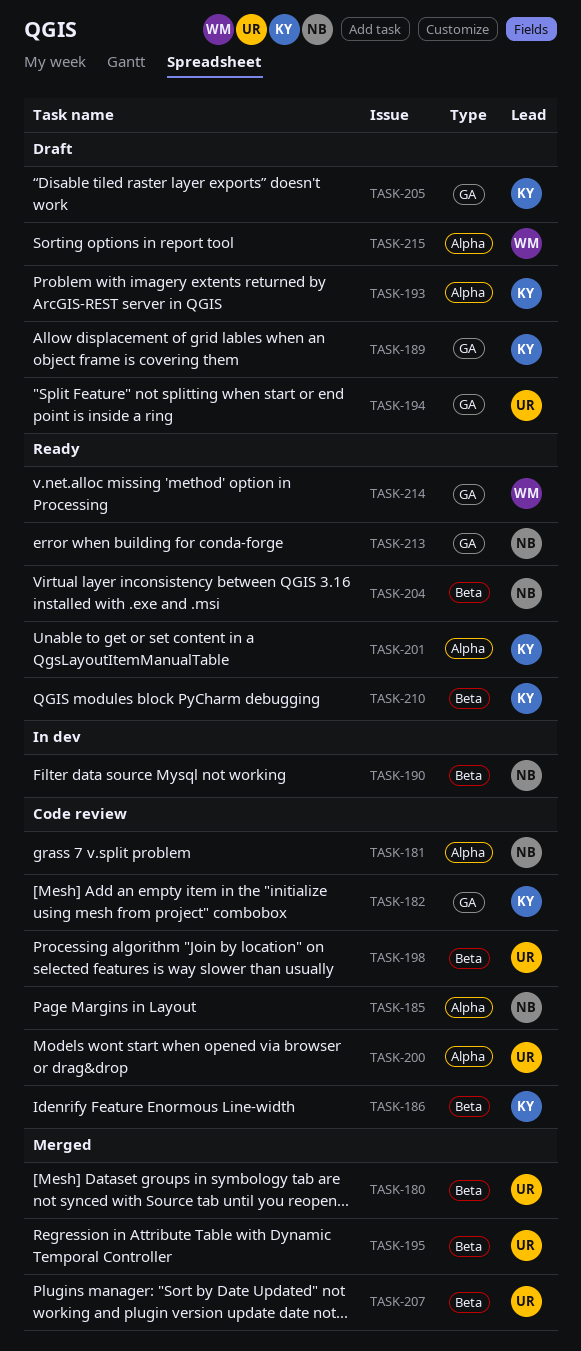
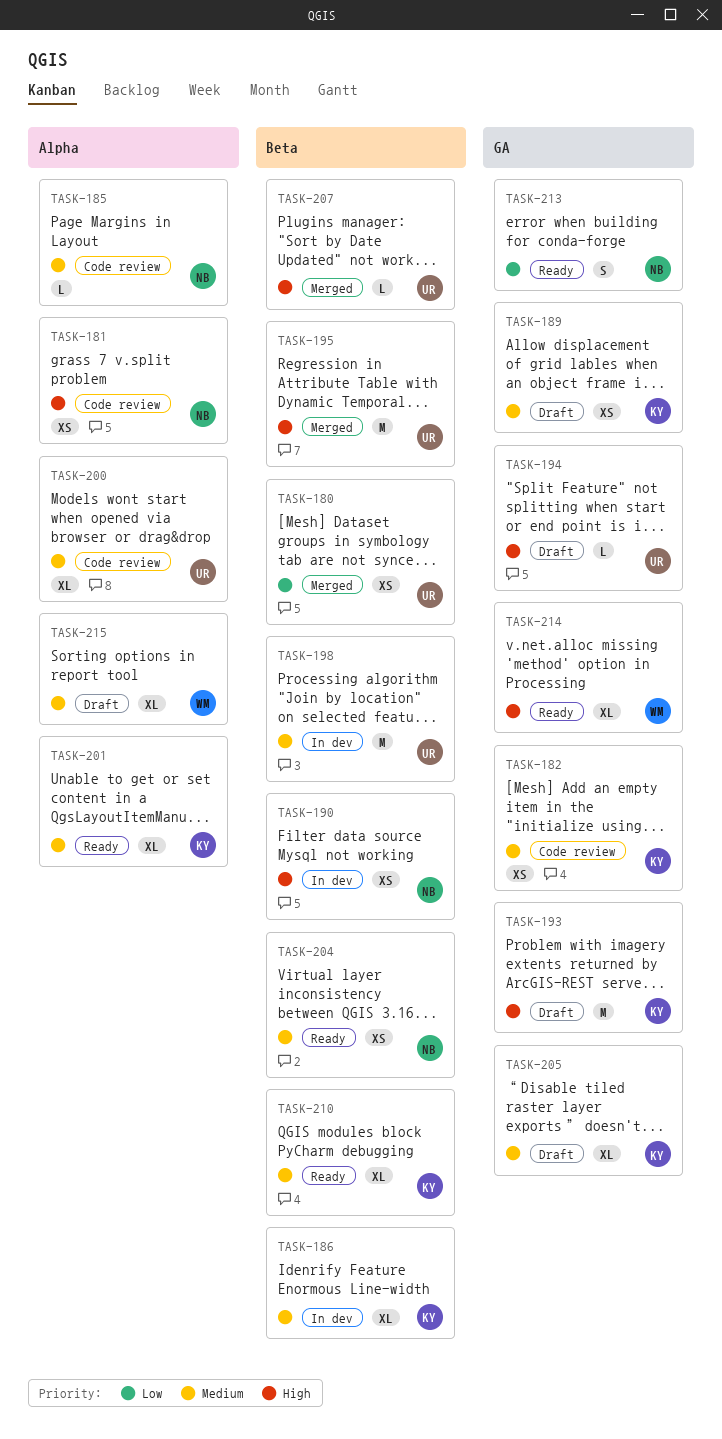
TASK-186, status: Code review -> In dev
TASK-193, label: Alpha -> GA
TASK-198, status: Code review -> In dev

